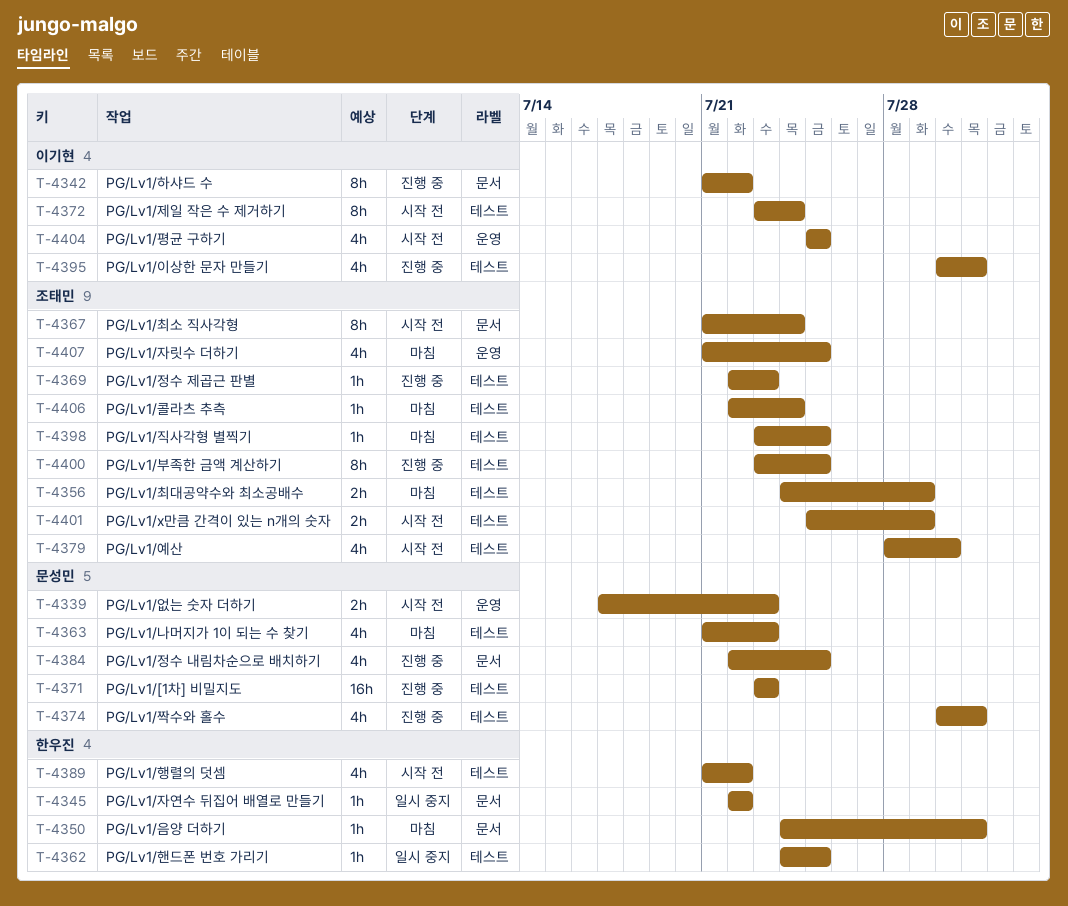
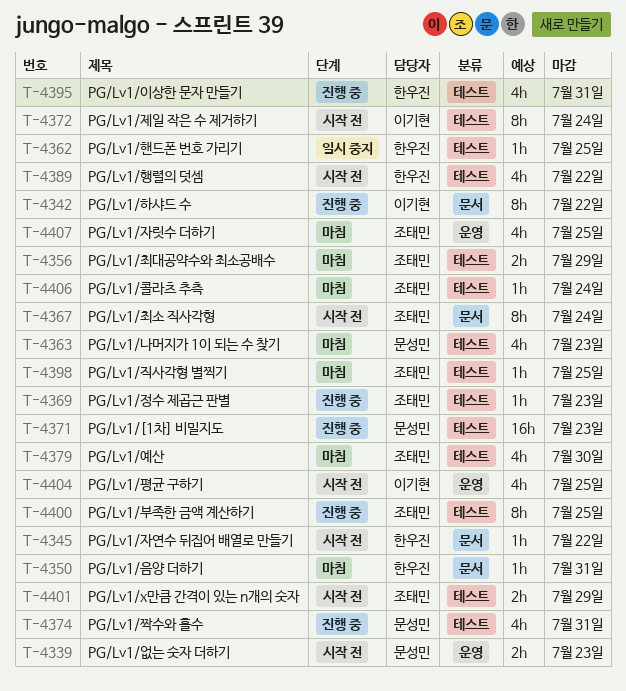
T-4345, status: 일시 중지 -> 시작 전
T-4379, status: 시작 전 -> 마침
T-4384: present -> none
T-4395, owner: 이기현 -> 한우진

